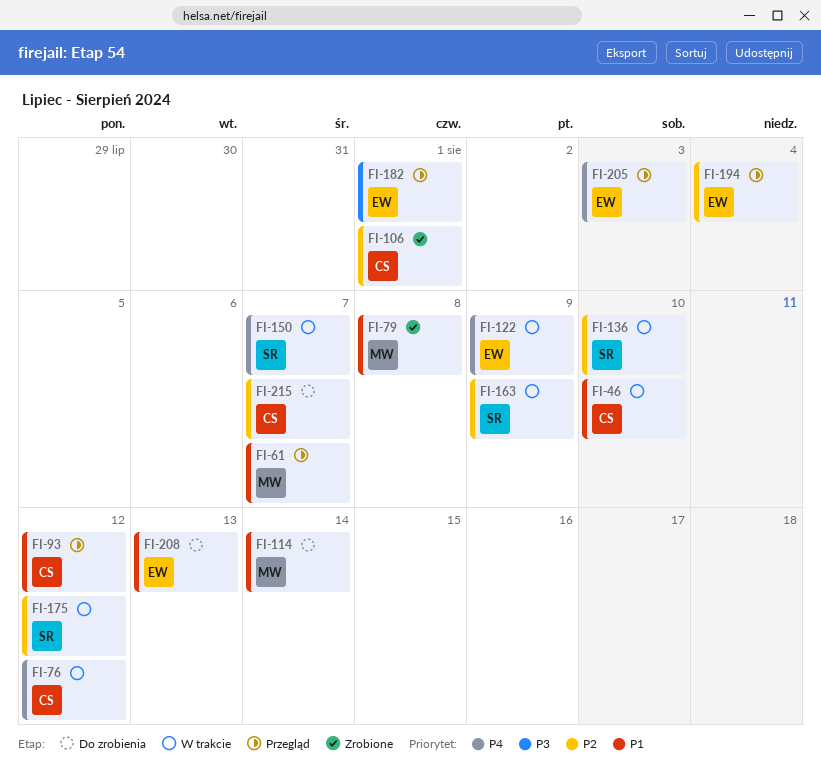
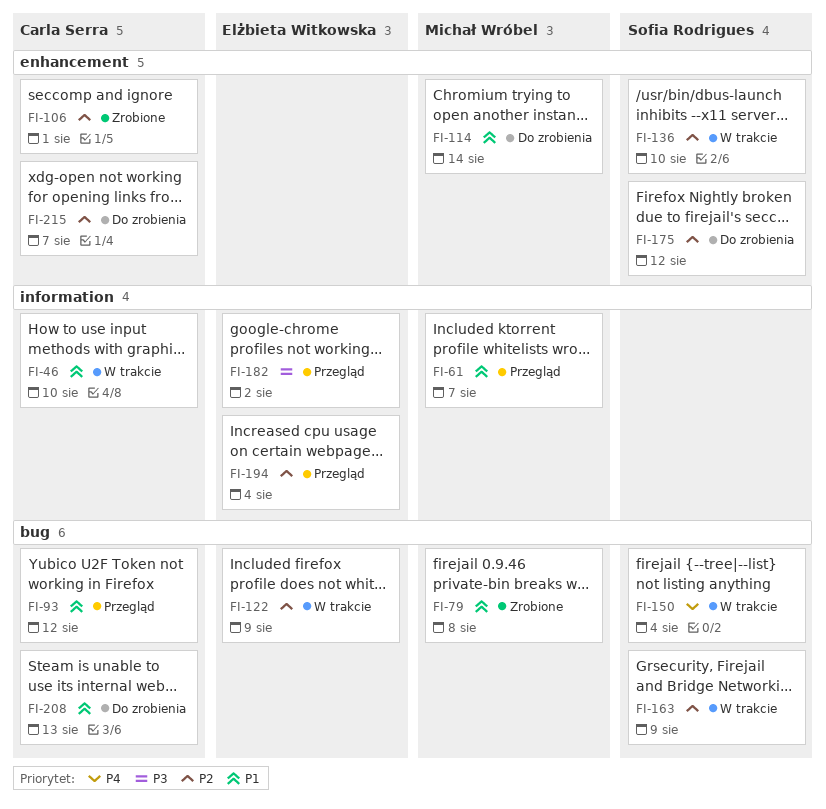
FI-76: present -> none
FI-122, priority: P4 -> P2
FI-150, due: Aug 7 -> Aug 4
FI-175, status: W trakcie -> Do zrobienia
FI-182, due: Aug 1 -> Aug 2
FI-205: present -> none
FI-208, owner: Elżbieta Witkowska -> Carla Serra

